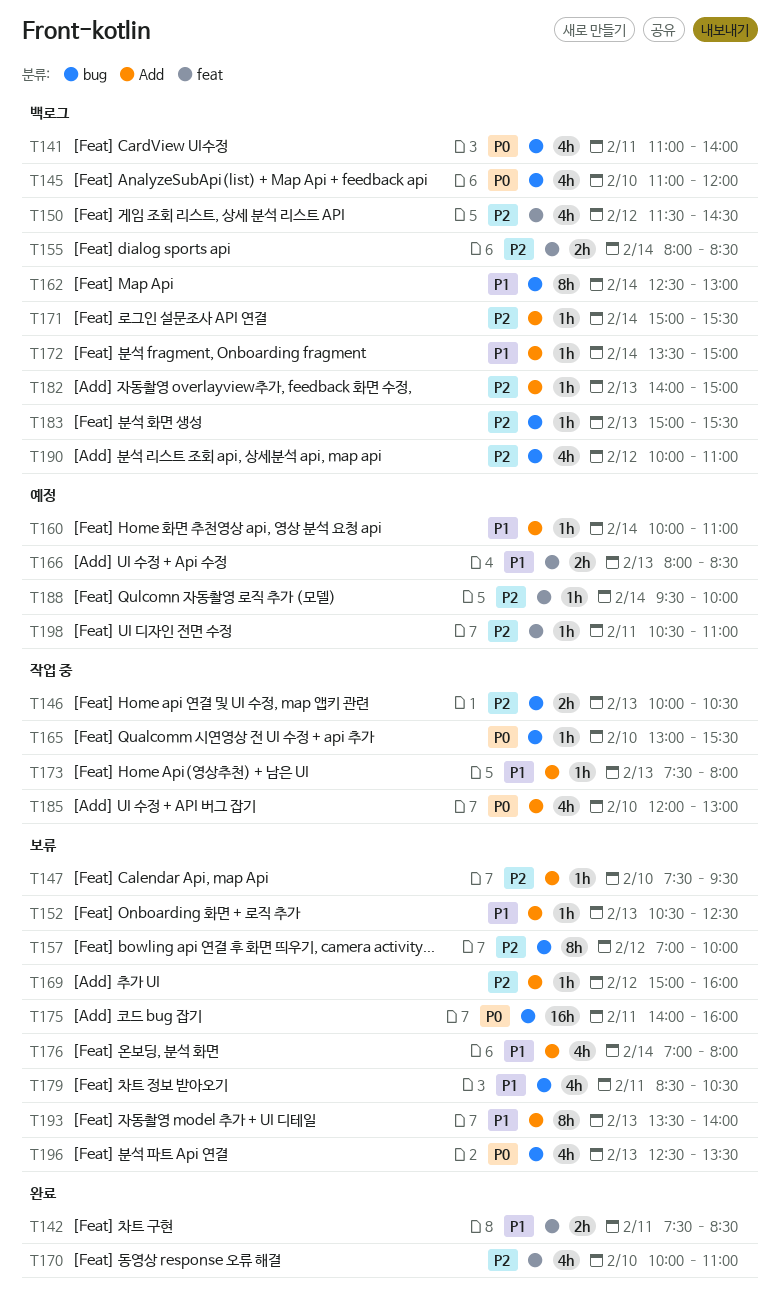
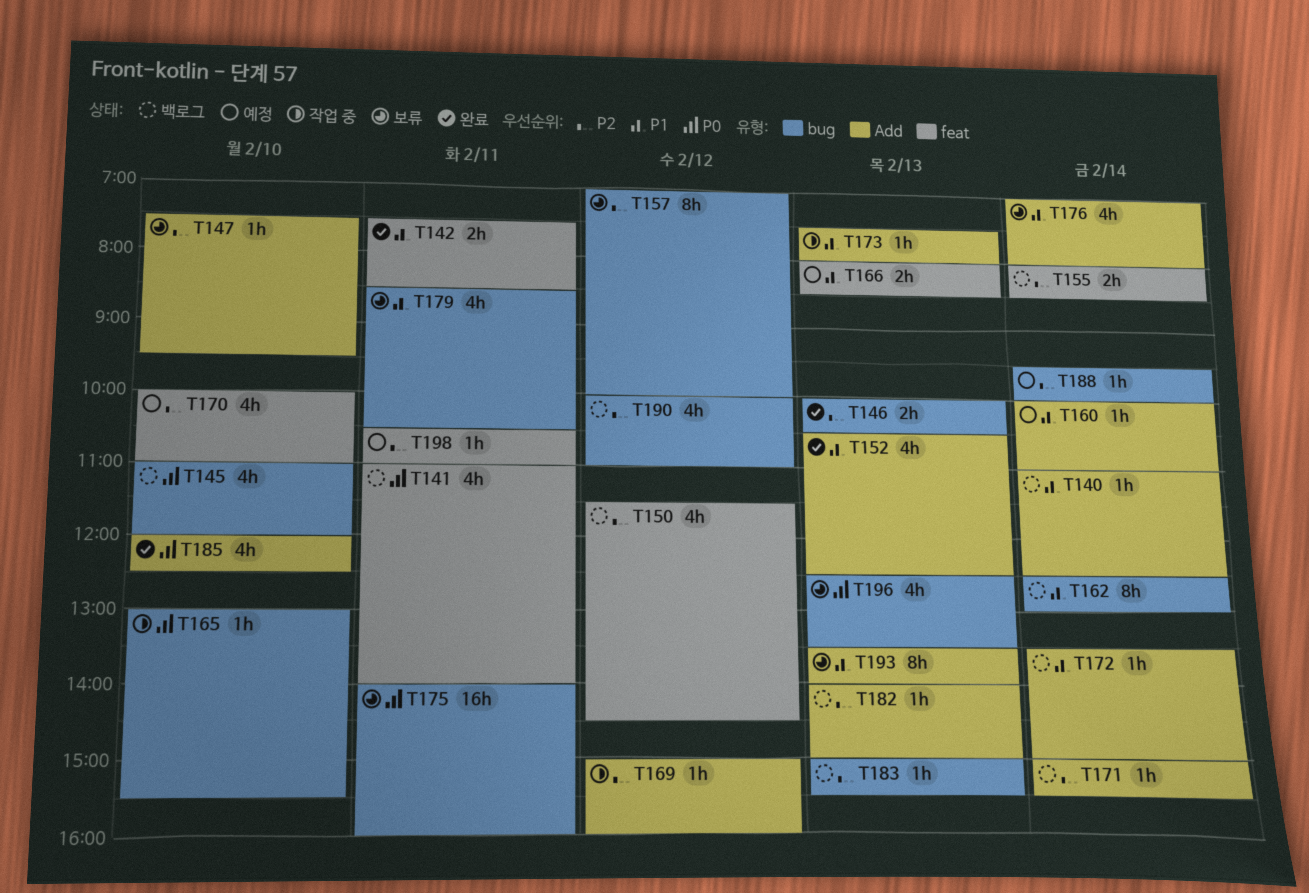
T140: none -> present
T141, label: bug -> feat
T146, status: 작업 중 -> 완료
T152, status: 보류 -> 완료
T152, estimate: 1h -> 4h
T169, status: 보류 -> 작업 중
T170, status: 완료 -> 예정
T185, status: 작업 중 -> 완료
T185, ends: 13:00 -> 12:30
T188, label: feat -> bug

